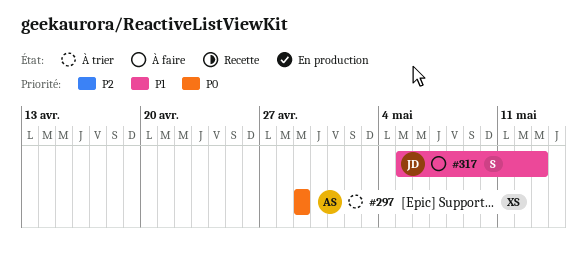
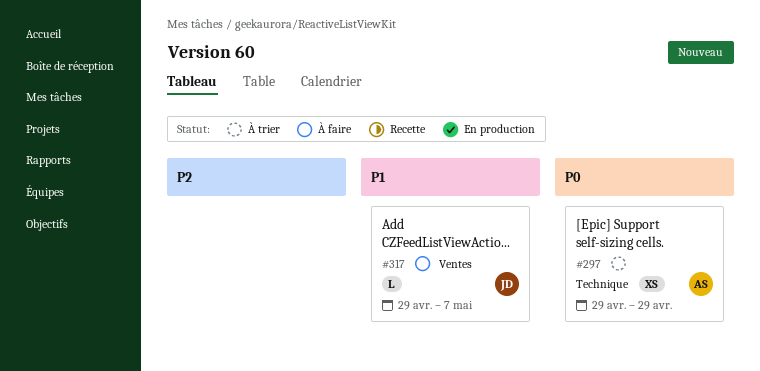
#317, estimate: S -> L
#317, start: May 5 -> Apr 29
#317, due: May 13 -> May 7

